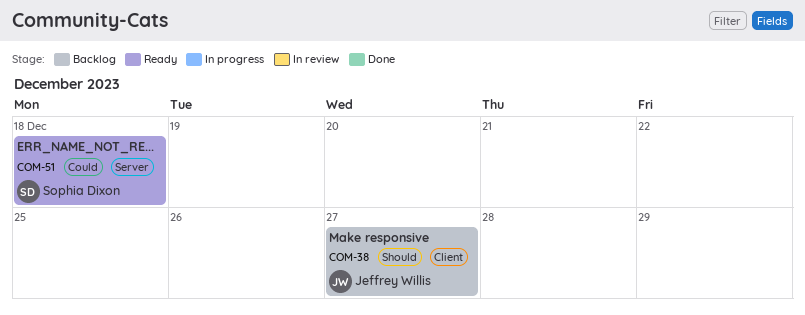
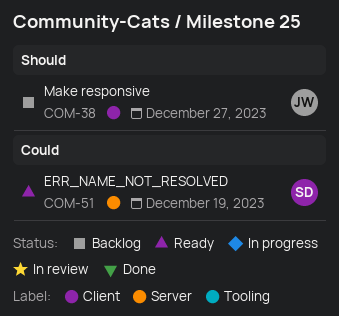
COM-51, due: Dec 18 -> Dec 19

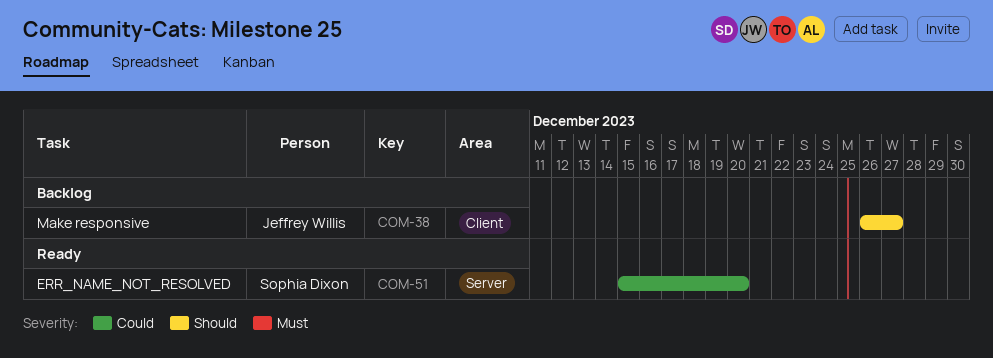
COM-51, due: Dec 19 -> Dec 20

